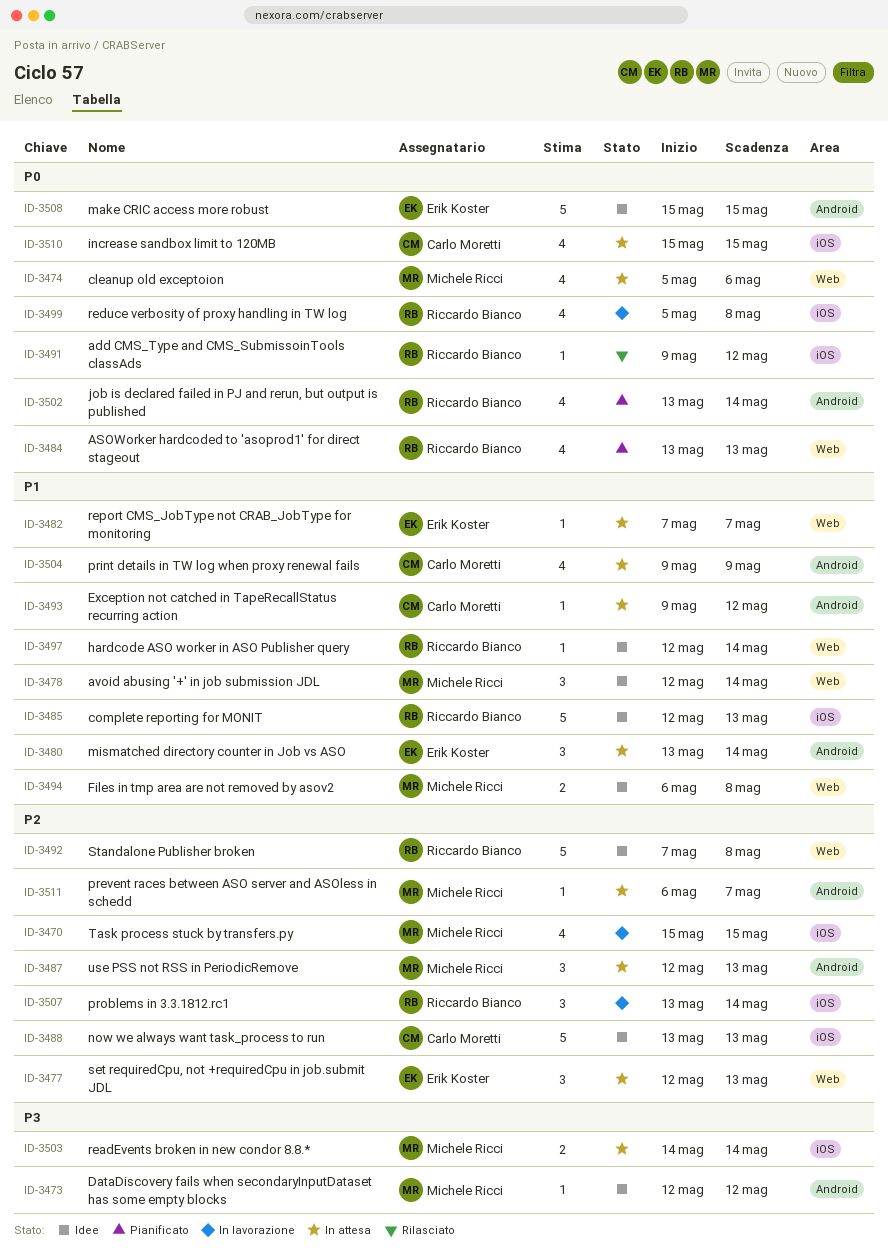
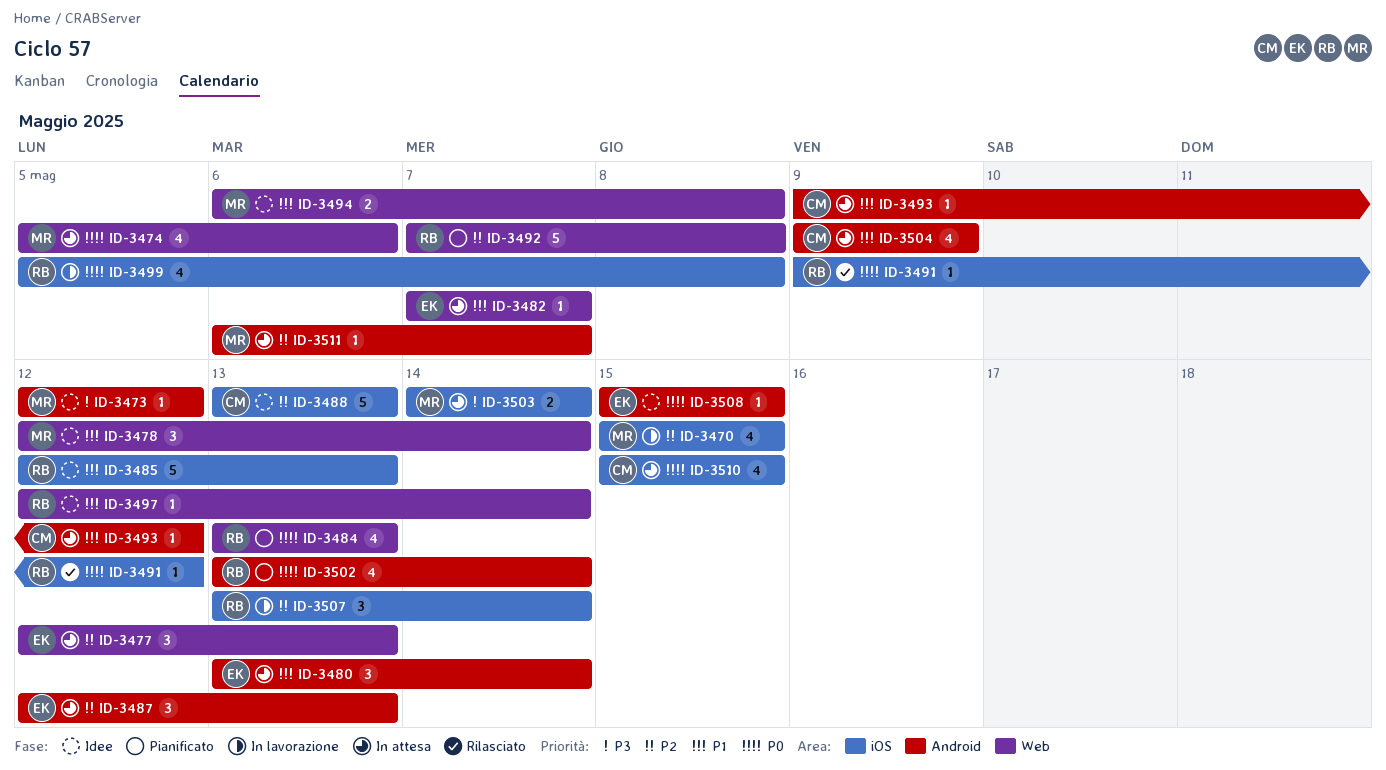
ID-3487, owner: Michele Ricci -> Erik Koster
ID-3492, status: Idee -> Pianificato
ID-3508, estimate: 5 -> 1

